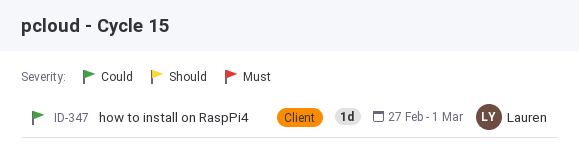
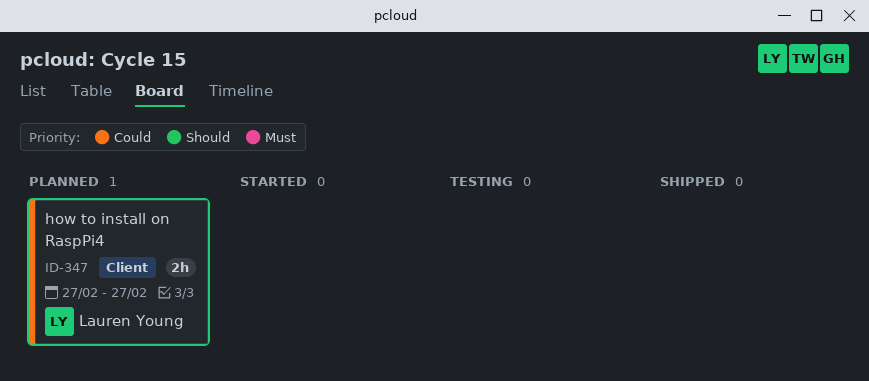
ID-347, estimate: 1d -> 2h
ID-347, due: Mar 1 -> Feb 27

